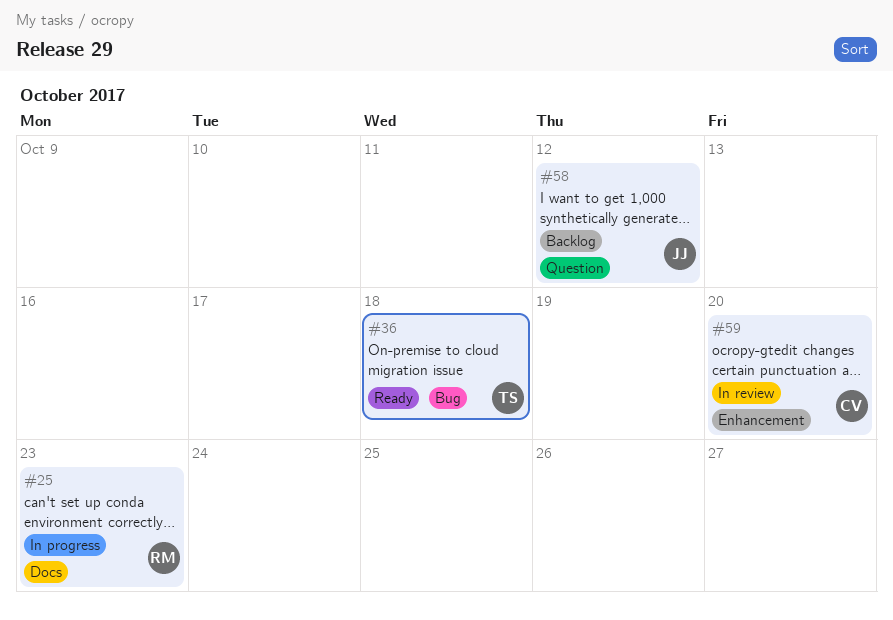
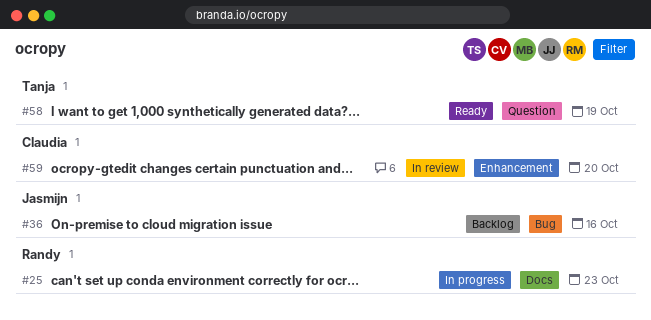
#36, status: Ready -> Backlog
#36, owner: Tanja -> Jasmijn
#36, due: Oct 18 -> Oct 16
#58, status: Backlog -> Ready
#58, owner: Jasmijn -> Tanja
#58, due: Oct 12 -> Oct 19

